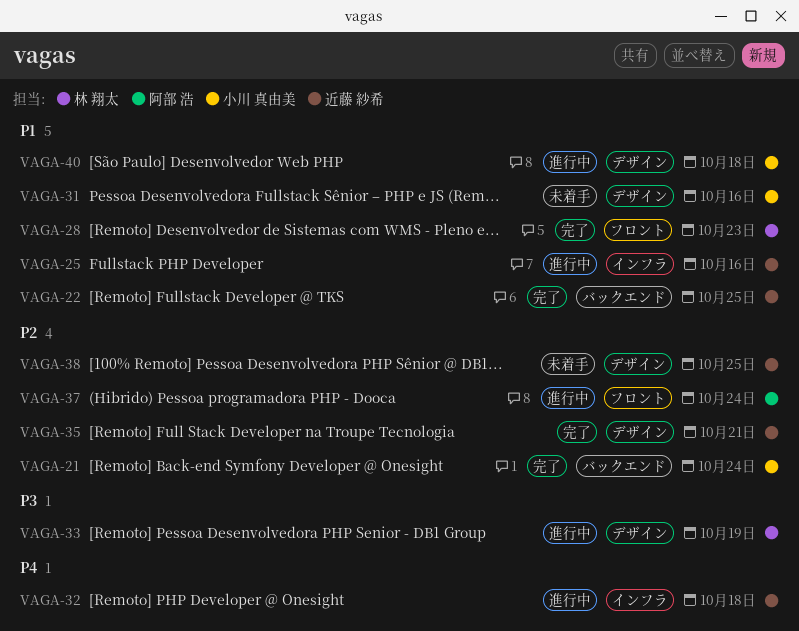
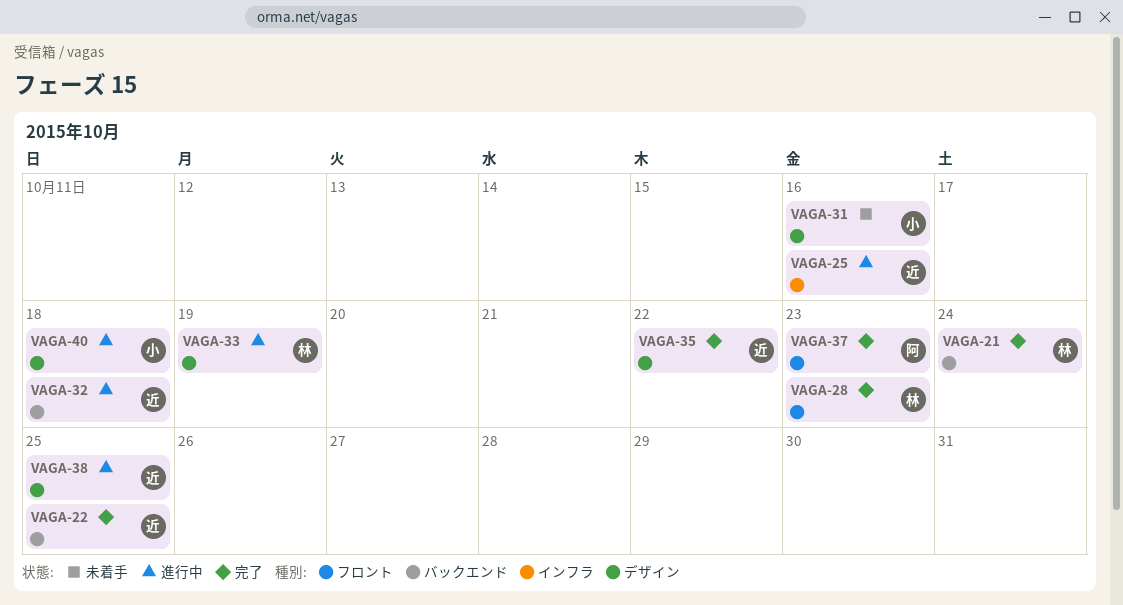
VAGA-21, owner: 小川 真由美 -> 林 翔太
VAGA-32, label: インフラ -> バックエンド
VAGA-35, due: Oct 21 -> Oct 22
VAGA-37, status: 進行中 -> 完了
VAGA-37, due: Oct 24 -> Oct 23
VAGA-38, status: 未着手 -> 進行中

